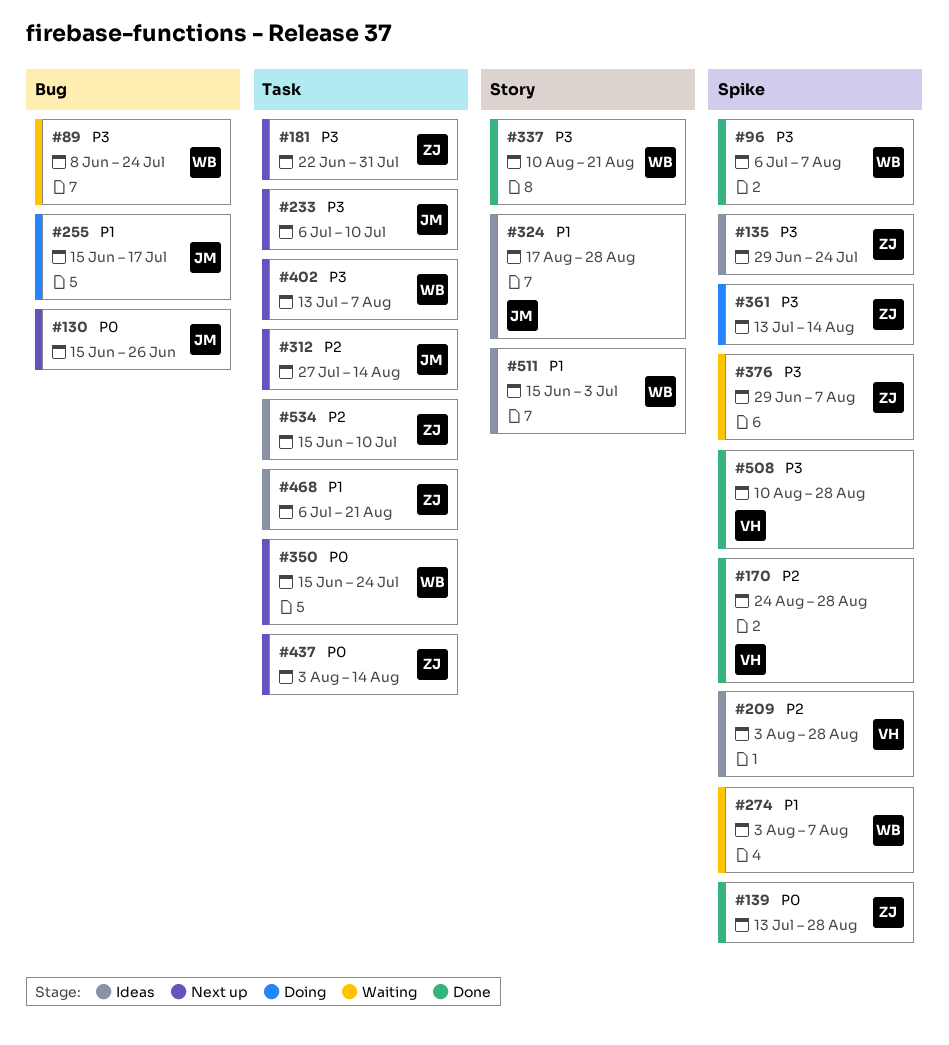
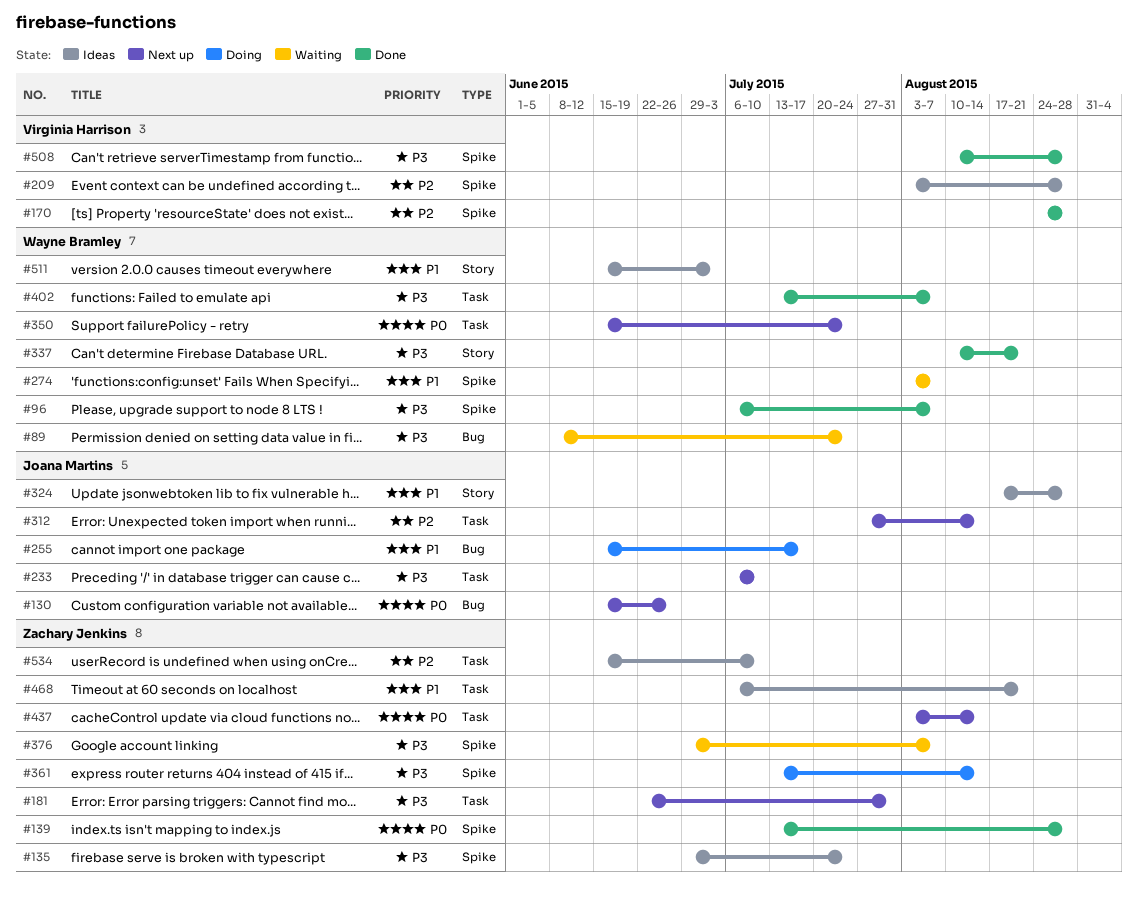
#402, status: Next up -> Done

